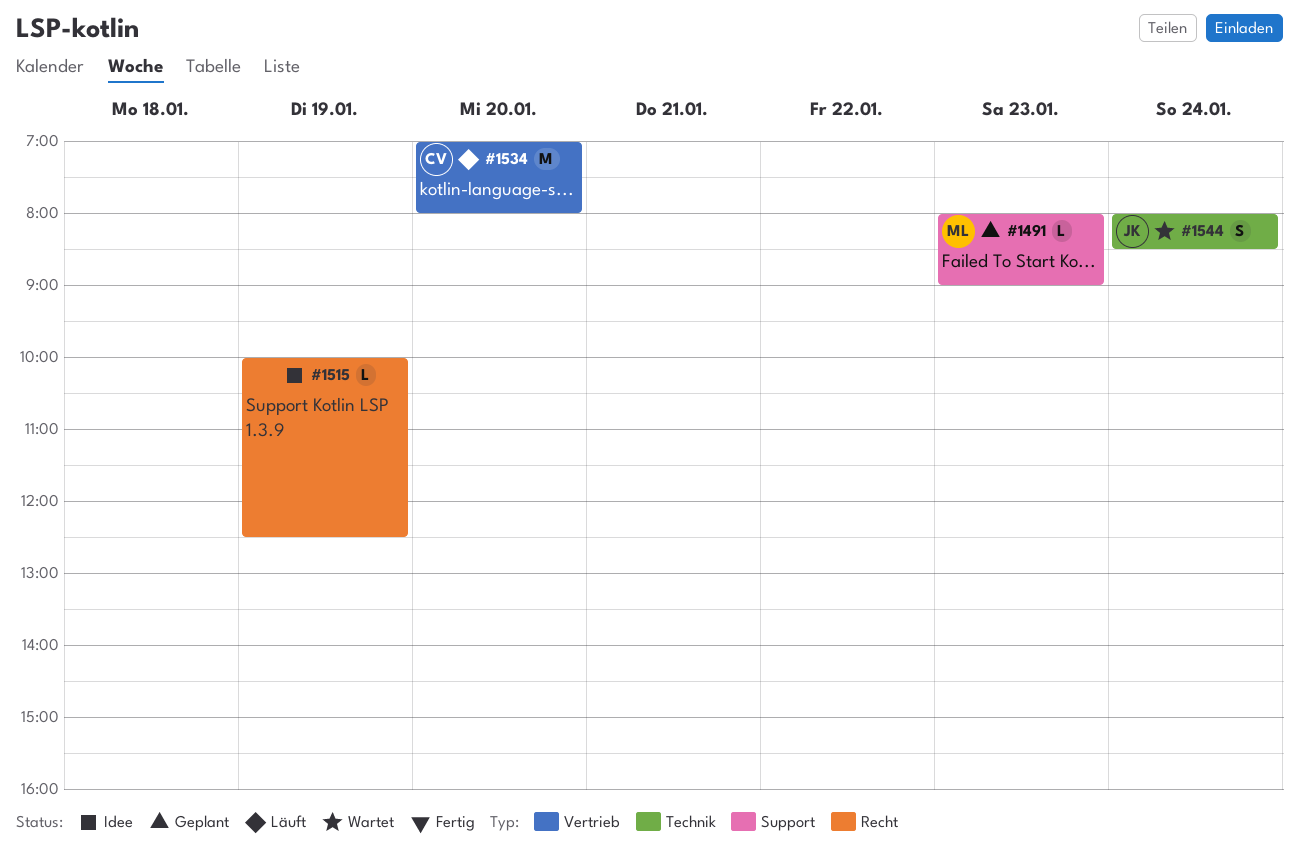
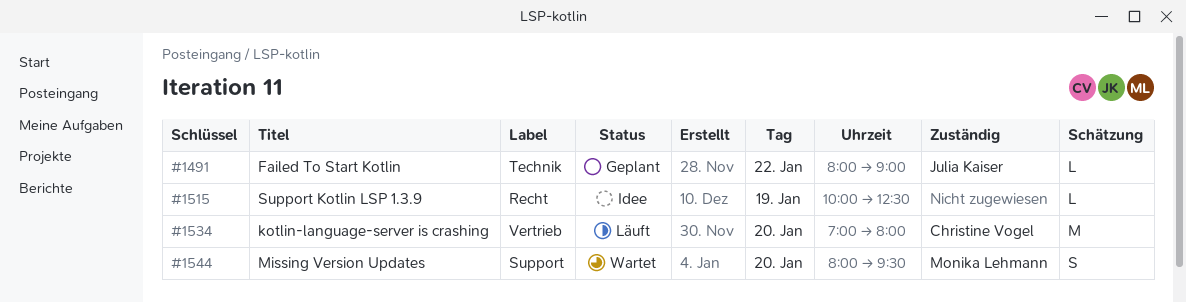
#1491, owner: Monika Lehmann -> Julia Kaiser
#1491, label: Support -> Technik
#1491, day: Jan 23 -> Jan 22
#1544, owner: Julia Kaiser -> Monika Lehmann
#1544, label: Technik -> Support
#1544, day: Jan 24 -> Jan 20
#1544, ends: 08:30 -> 09:30

